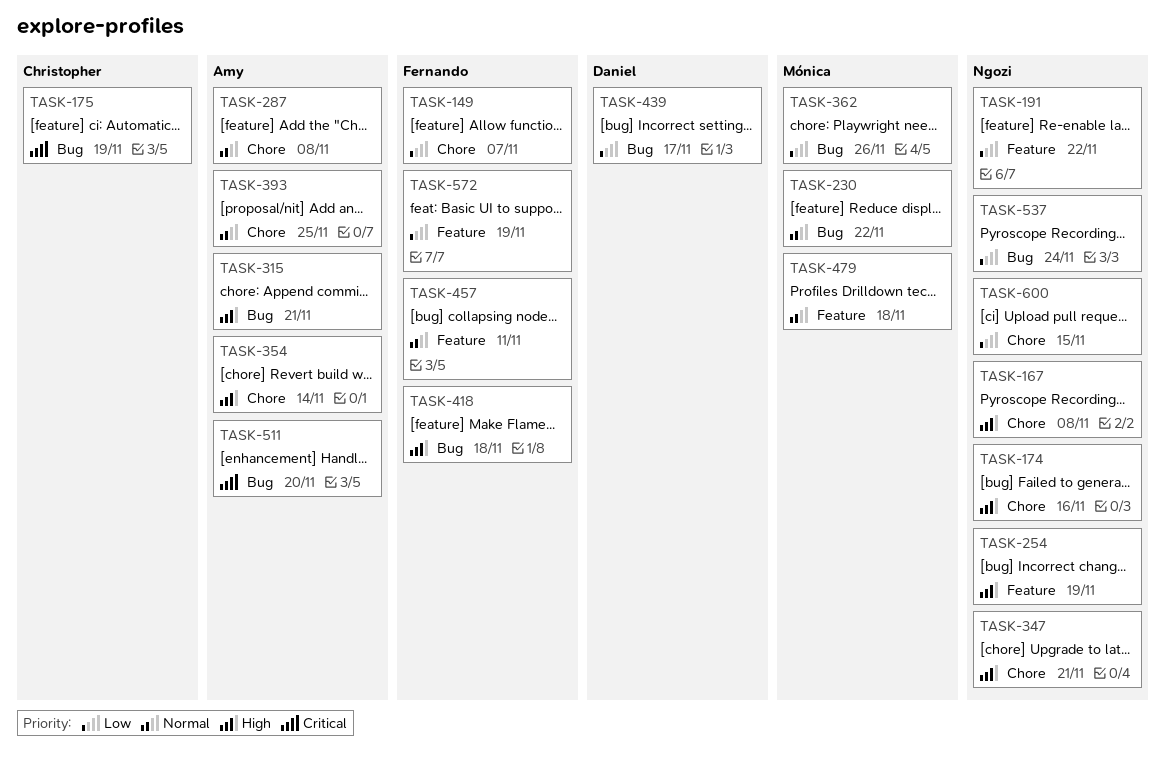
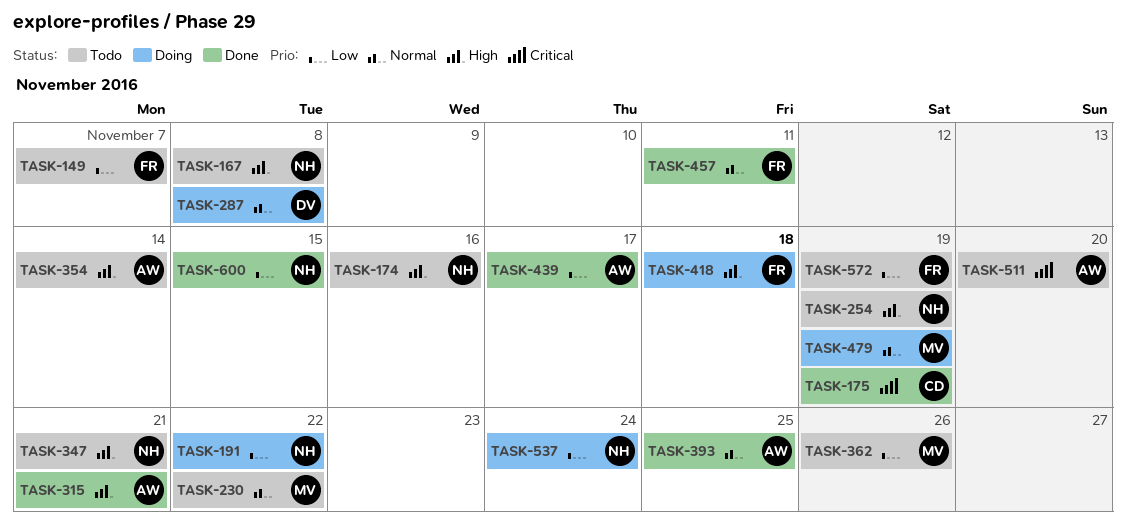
TASK-287, owner: Amy -> Daniel
TASK-439, owner: Daniel -> Amy
TASK-479, due: Nov 18 -> Nov 19

